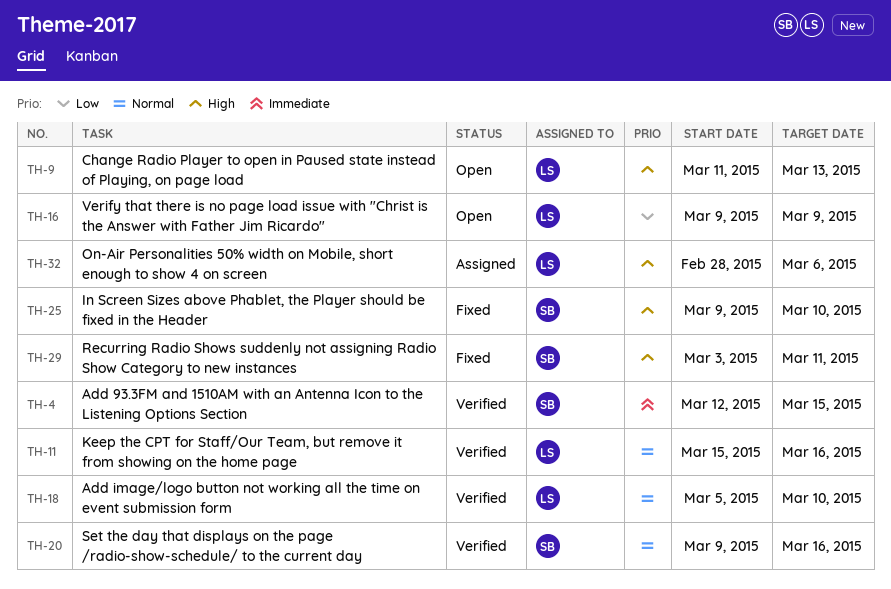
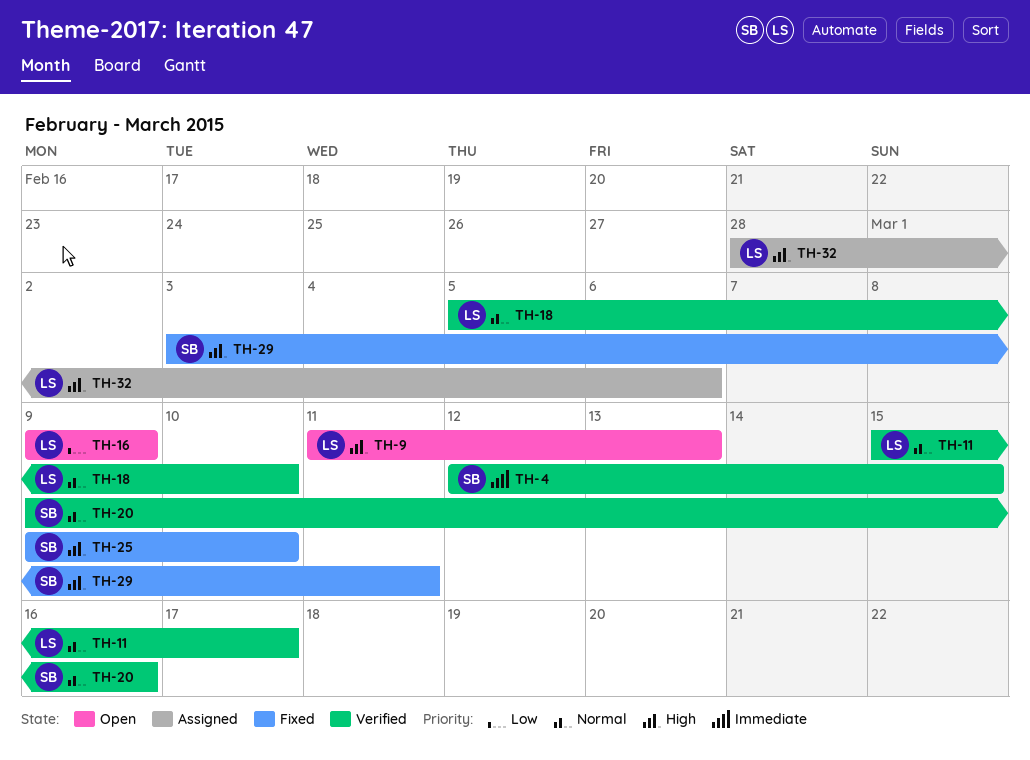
TH-11, due: Mar 16 -> Mar 17

